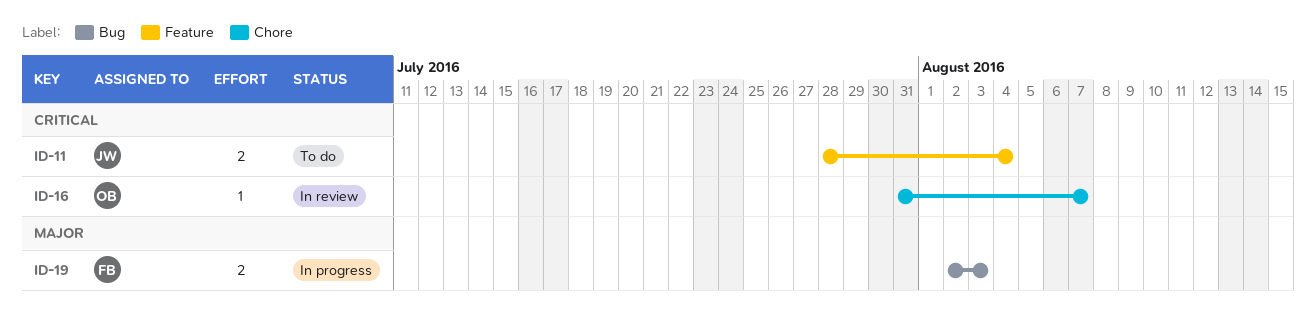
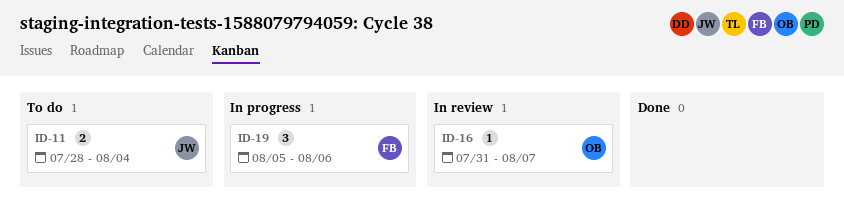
ID-19, estimate: 2 -> 3
ID-19, start: Aug 2 -> Aug 5
ID-19, due: Aug 3 -> Aug 6

